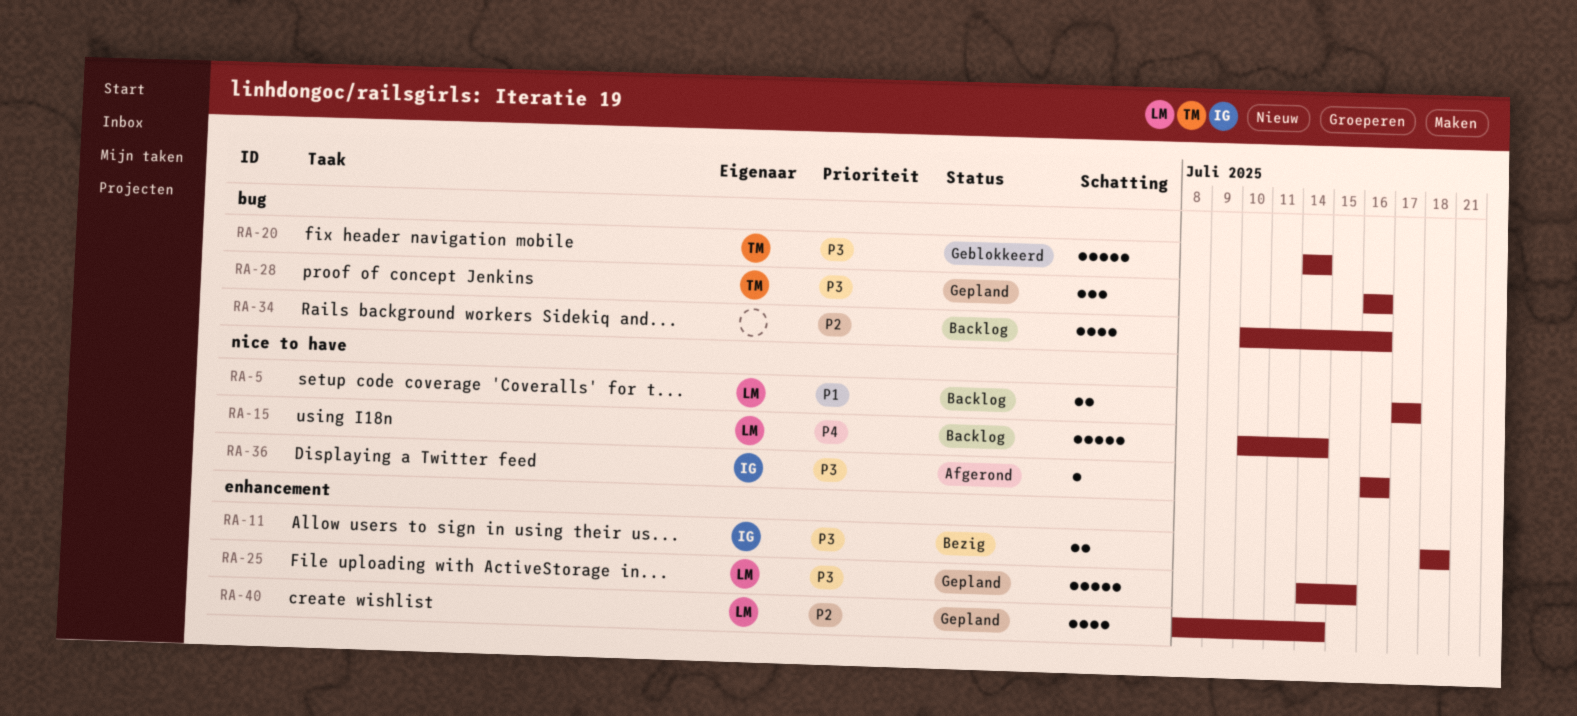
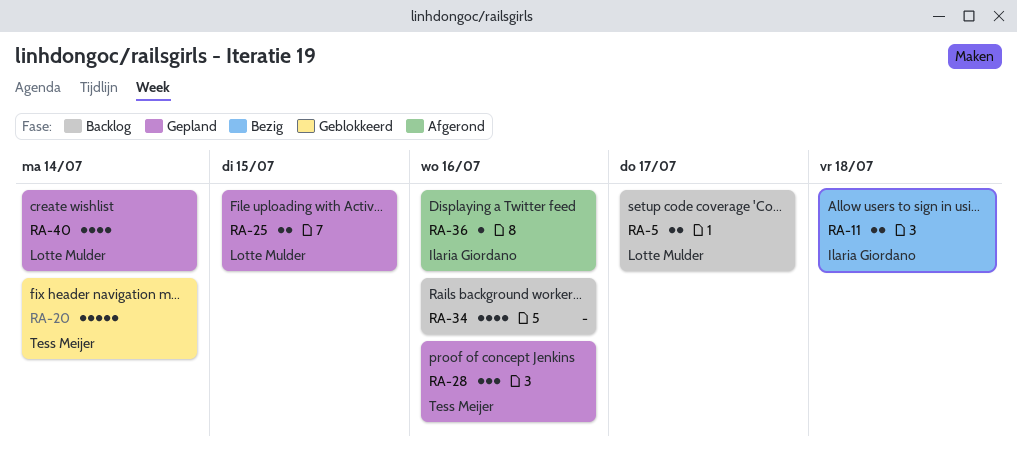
RA-15: present -> none
RA-25, estimate: 5 -> 2

